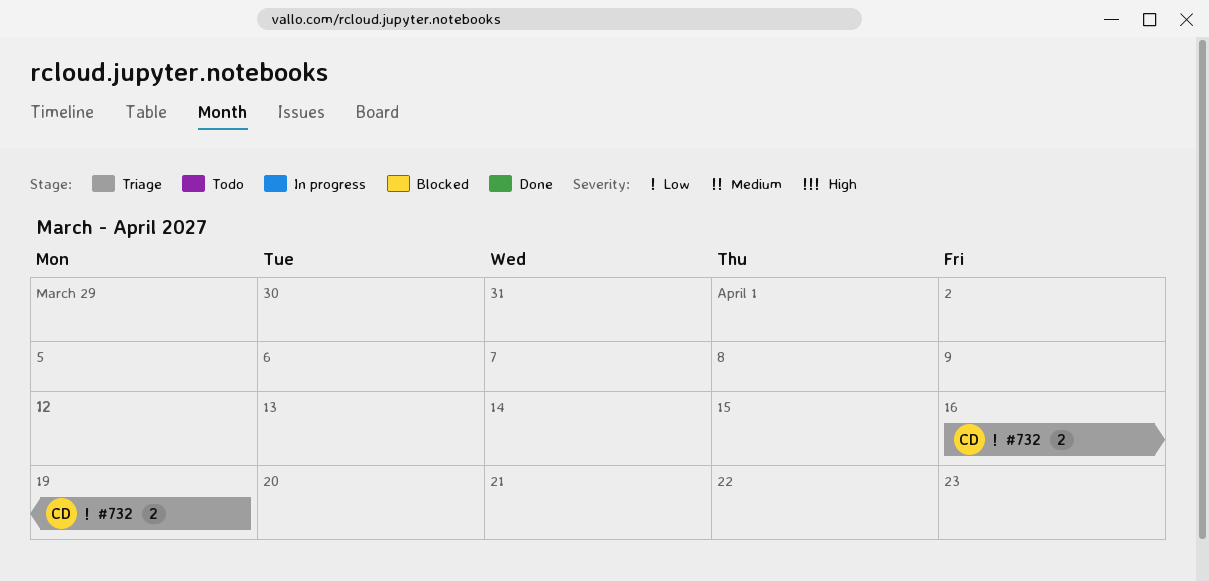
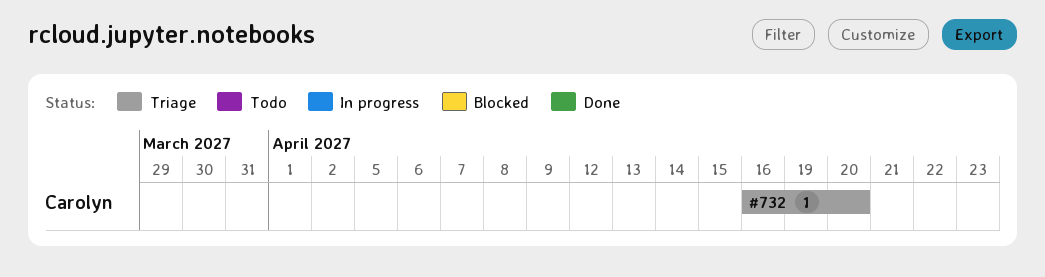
#732, estimate: 2 -> 1
#732, due: Apr 19 -> Apr 20

